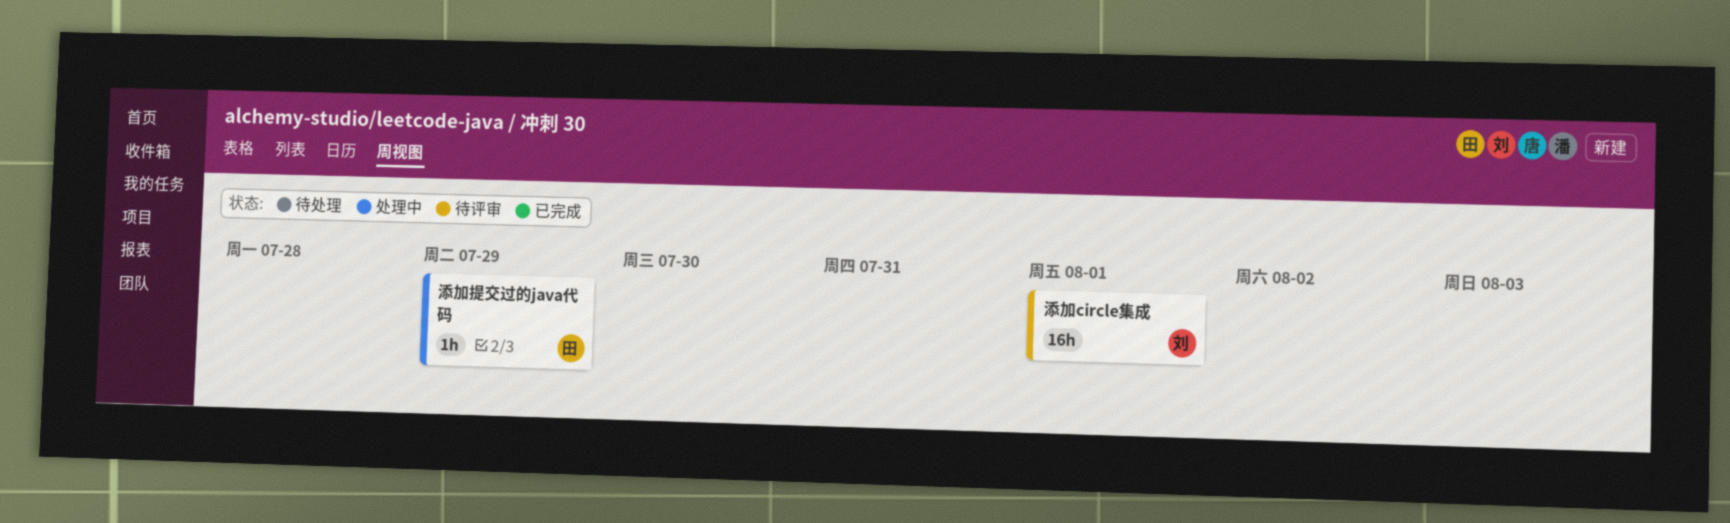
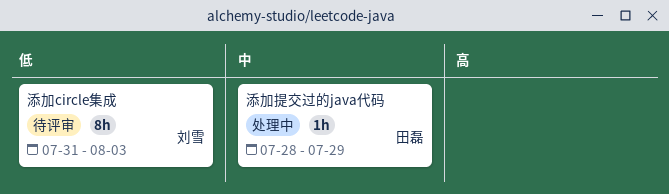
添加circle集成, estimate: 16h -> 8h
添加circle集成, due: Aug 1 -> Aug 3

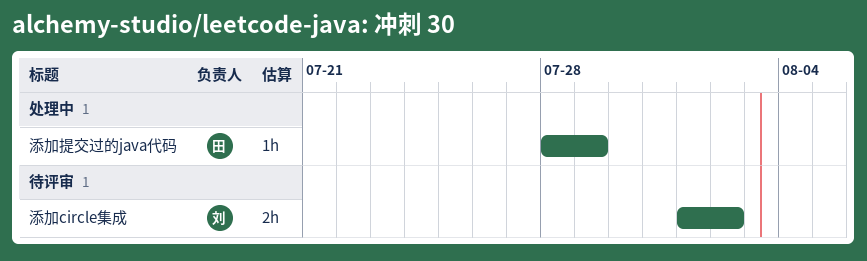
添加circle集成, estimate: 8h -> 2h
添加circle集成, start: Jul 31 -> Aug 1
添加circle集成, due: Aug 3 -> Aug 2

